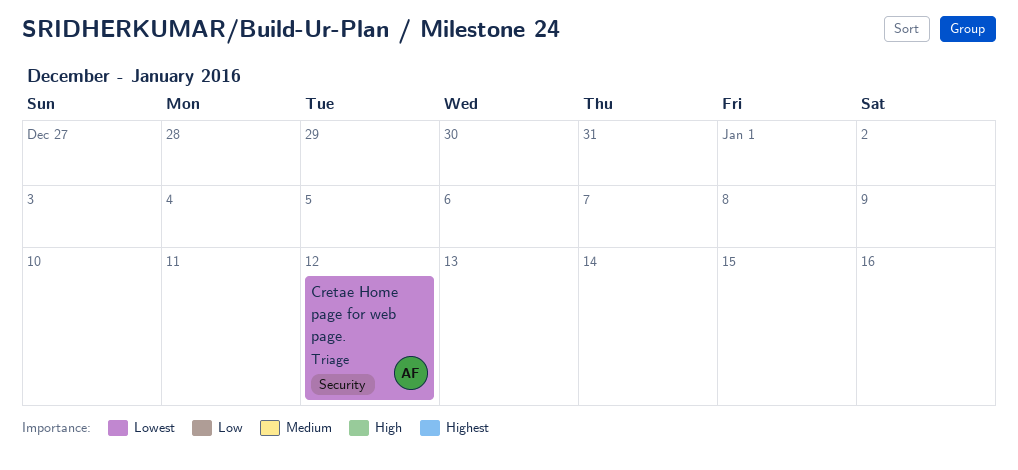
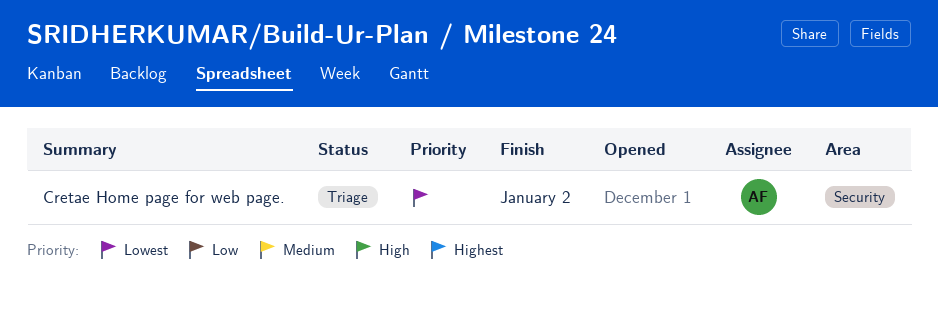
Cretae Home page for web page., due: Jan 12 -> Jan 2

